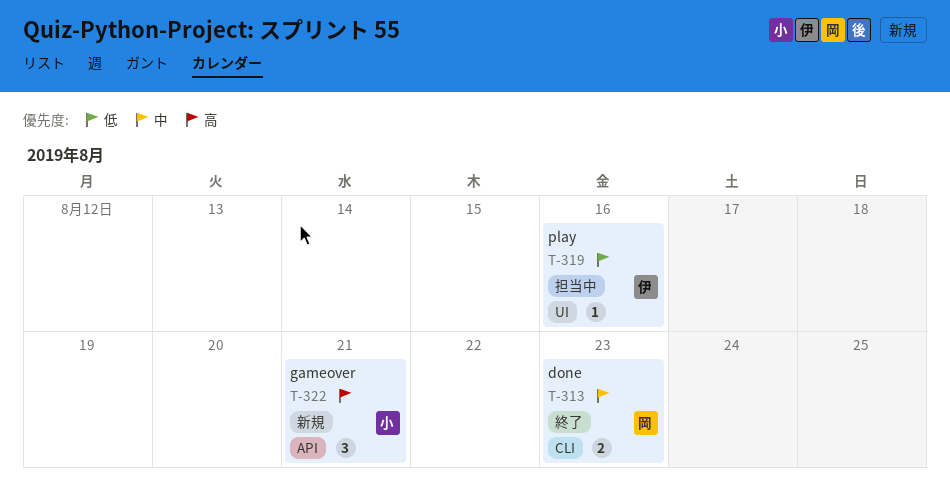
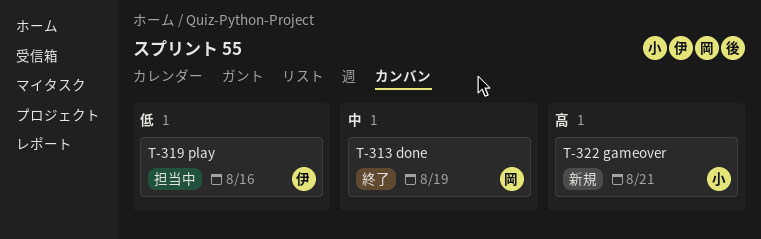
T-313, due: Aug 23 -> Aug 19

